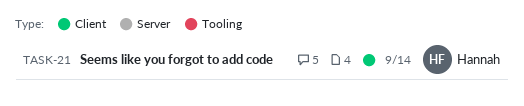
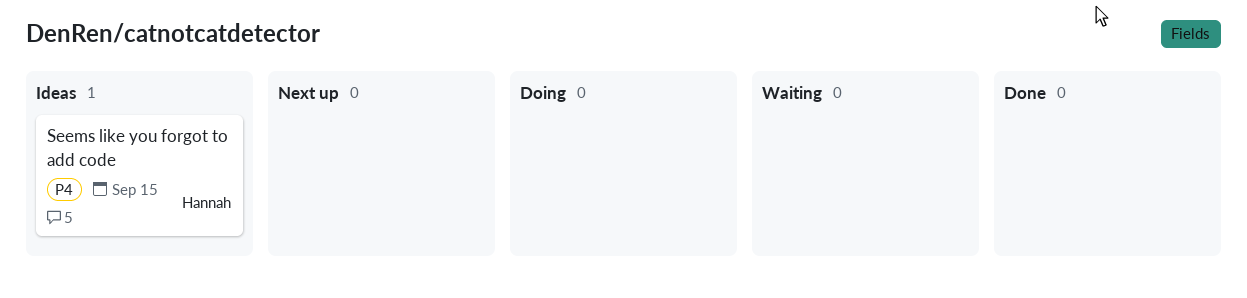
Seems like you forgot to add code, due: Sep 14 -> Sep 15

